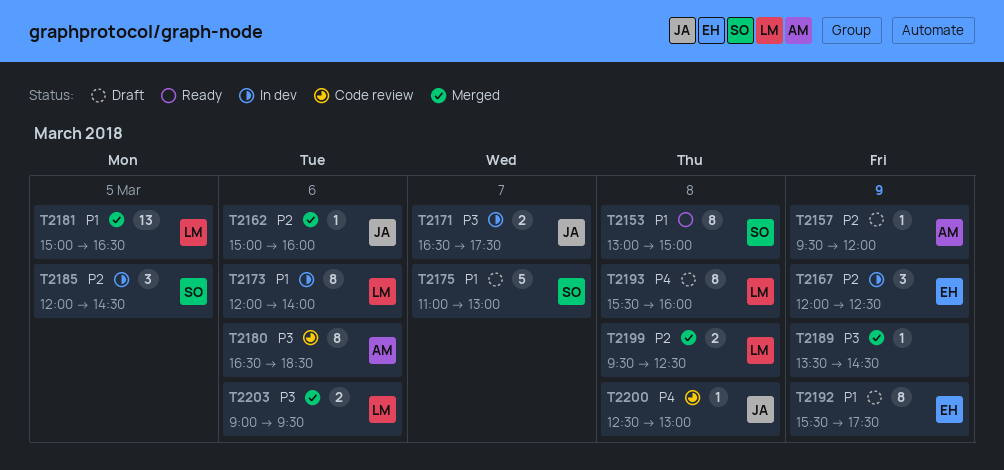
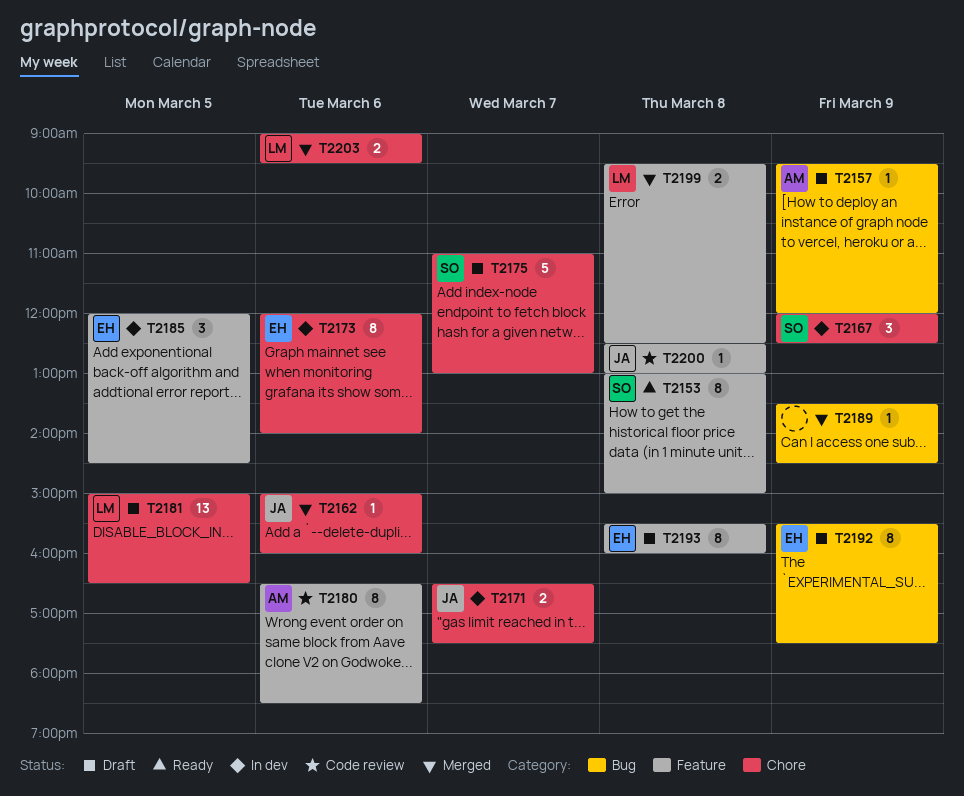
T2167, owner: EH -> SO
T2173, owner: LM -> EH
T2181, status: Merged -> Draft
T2185, owner: SO -> EH
T2193, owner: LM -> EH

